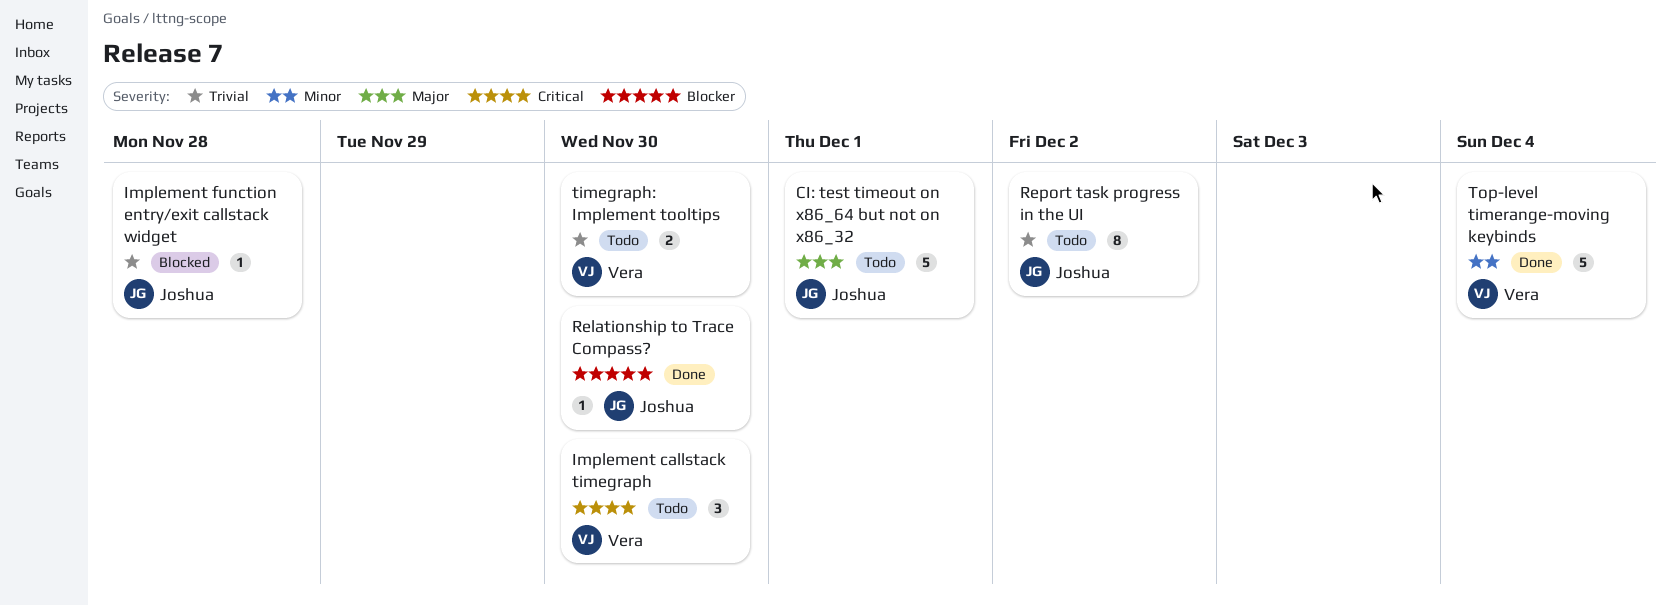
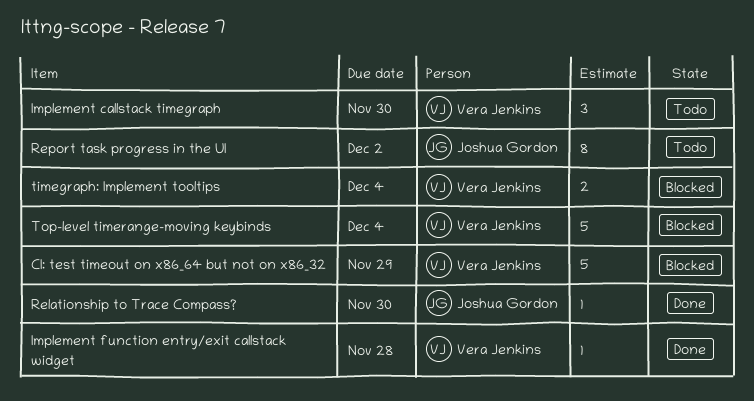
CI: test timeout on x86_64 but not on x86_32, status: Todo -> Blocked
CI: test timeout on x86_64 but not on x86_32, owner: Joshua Gordon -> Vera Jenkins
CI: test timeout on x86_64 but not on x86_32, due: Dec 1 -> Nov 29
Implement function entry/exit callstack widget, status: Blocked -> Done
Implement function entry/exit callstack widget, owner: Joshua Gordon -> Vera Jenkins
timegraph: Implement tooltips, status: Todo -> Blocked
timegraph: Implement tooltips, due: Nov 30 -> Dec 4
Top-level timerange-moving keybinds, status: Done -> Blocked

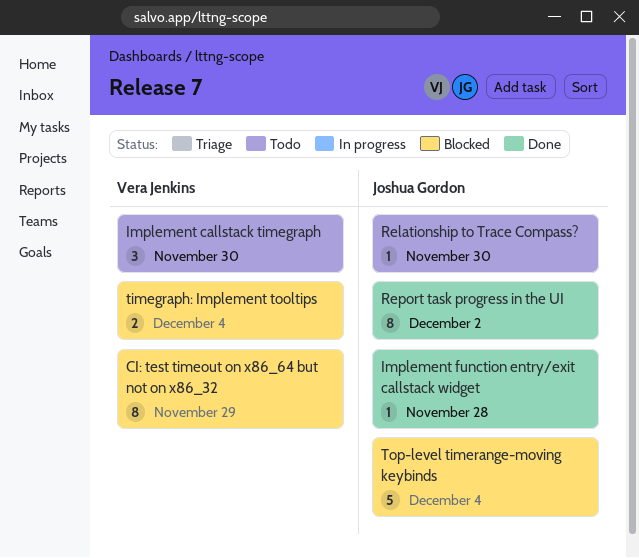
CI: test timeout on x86_64 but not on x86_32, estimate: 5 -> 8
Implement function entry/exit callstack widget, owner: Vera Jenkins -> Joshua Gordon
Relationship to Trace Compass?, status: Done -> Todo
Report task progress in the UI, status: Todo -> Done
Top-level timerange-moving keybinds, owner: Vera Jenkins -> Joshua Gordon

